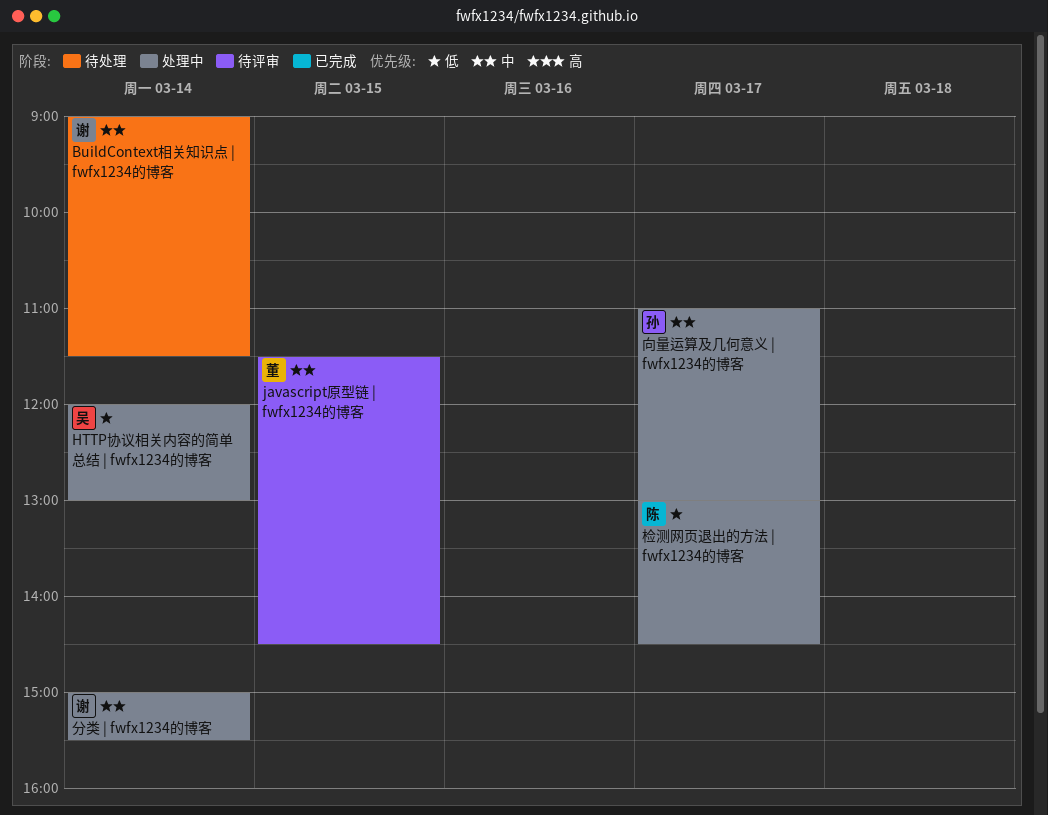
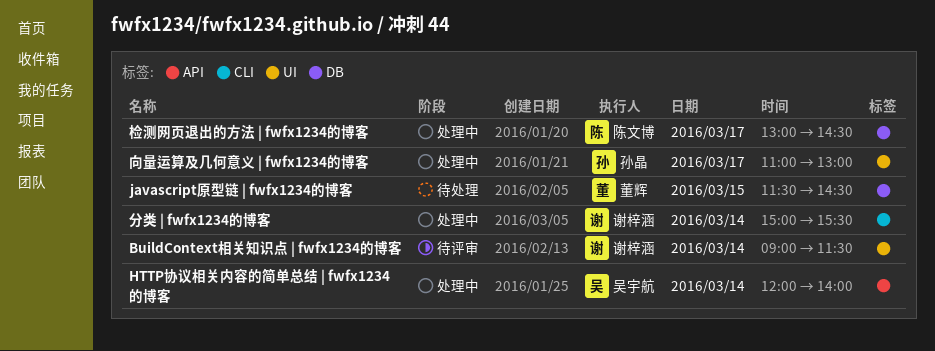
BuildContext相关知识点 | fwfx1234的博客, status: 待处理 -> 待评审
HTTP协议相关内容的简单总结 | fwfx1234的博客, ends: 13:00 -> 14:00
javascript原型链 | fwfx1234的博客, status: 待评审 -> 待处理

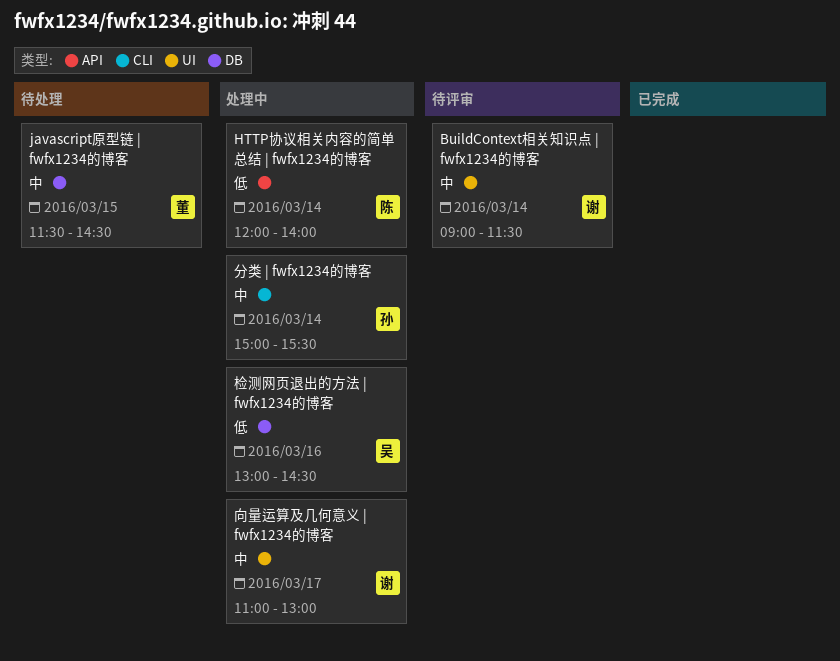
HTTP协议相关内容的简单总结 | fwfx1234的博客, owner: 吴宇航 -> 陈文博
分类 | fwfx1234的博客, owner: 谢梓涵 -> 孙晶
向量运算及几何意义 | fwfx1234的博客, owner: 孙晶 -> 谢梓涵
检测网页退出的方法 | fwfx1234的博客, owner: 陈文博 -> 吴宇航
检测网页退出的方法 | fwfx1234的博客, day: Mar 17 -> Mar 16

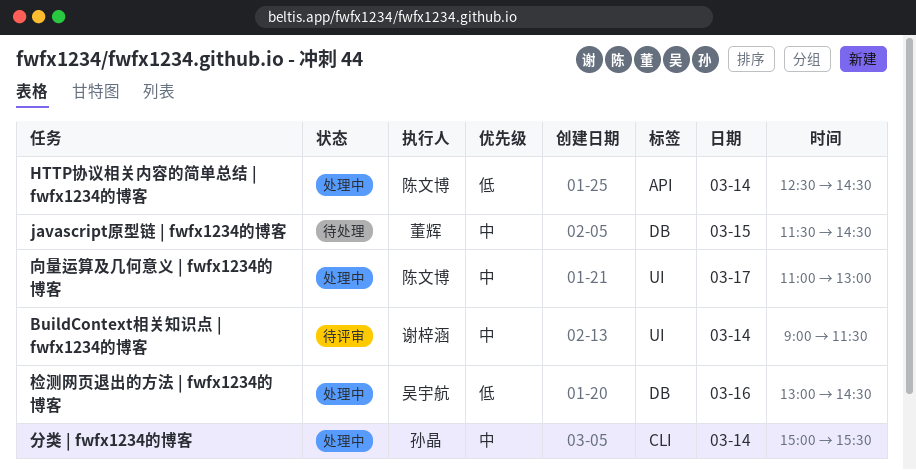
HTTP协议相关内容的简单总结 | fwfx1234的博客, begins: 12:00 -> 12:30
HTTP协议相关内容的简单总结 | fwfx1234的博客, ends: 14:00 -> 14:30
向量运算及几何意义 | fwfx1234的博客, owner: 谢梓涵 -> 陈文博

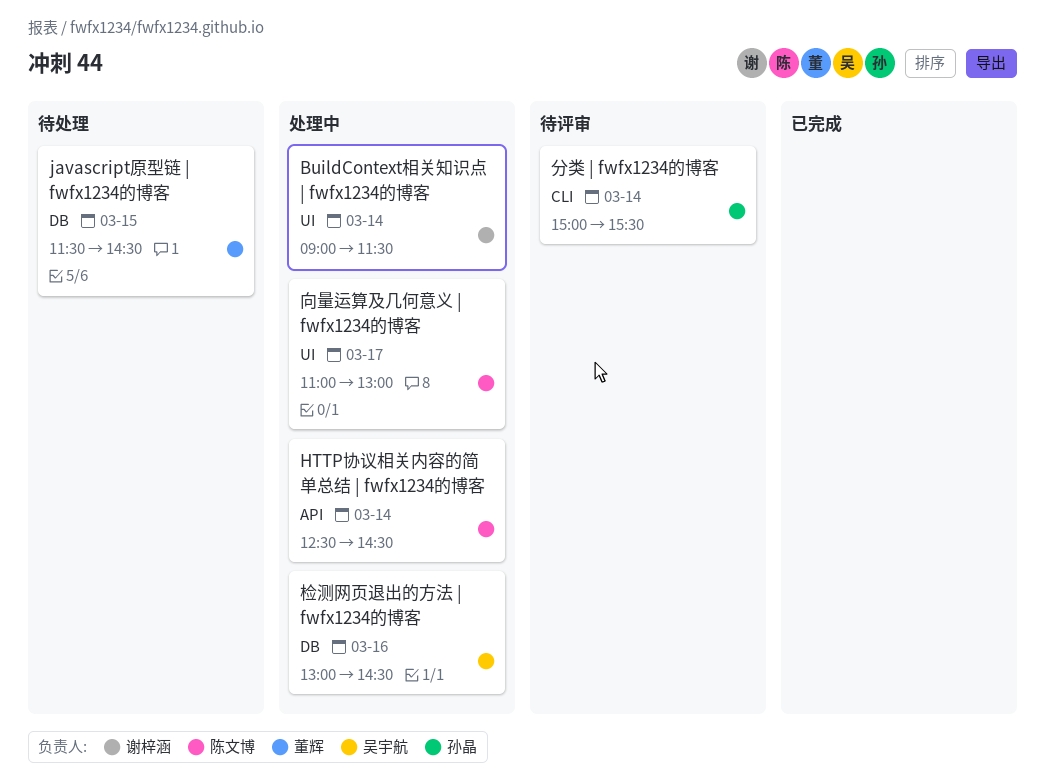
BuildContext相关知识点 | fwfx1234的博客, status: 待评审 -> 处理中
分类 | fwfx1234的博客, status: 处理中 -> 待评审

